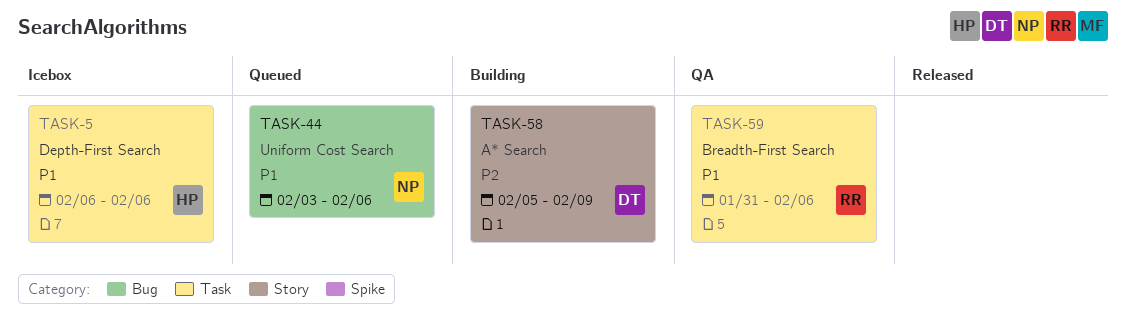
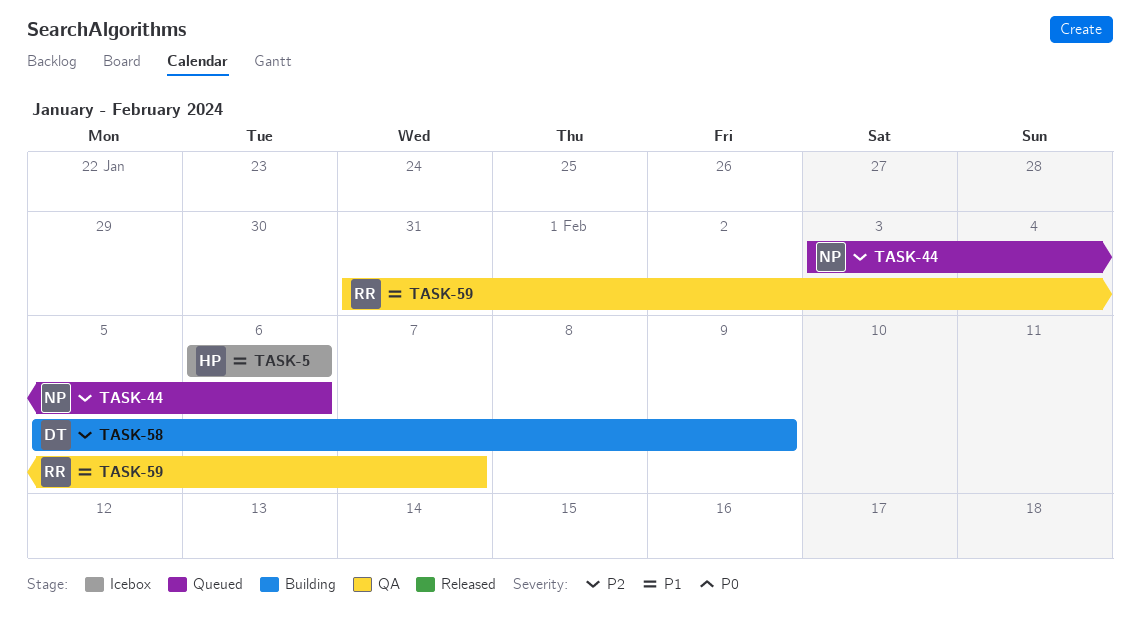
TASK-44, priority: P1 -> P2
TASK-59, due: Feb 6 -> Feb 7

